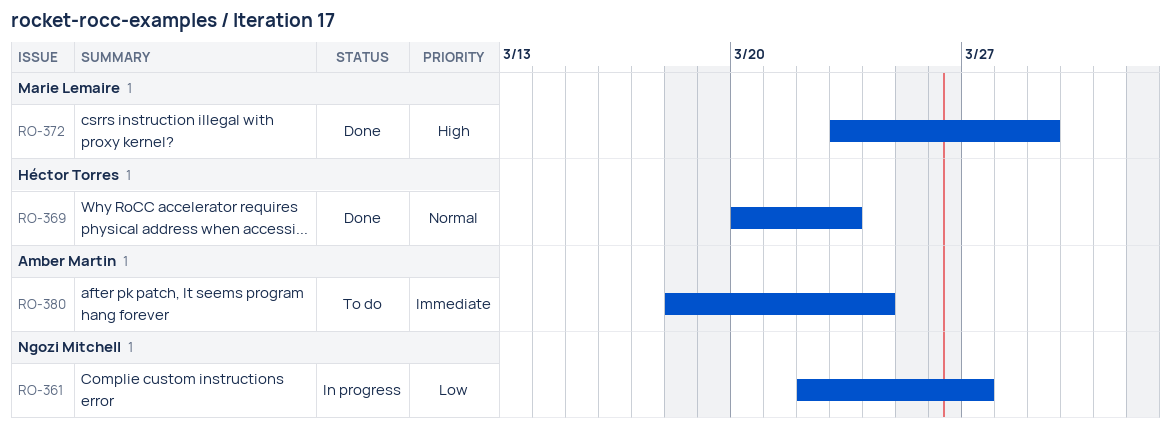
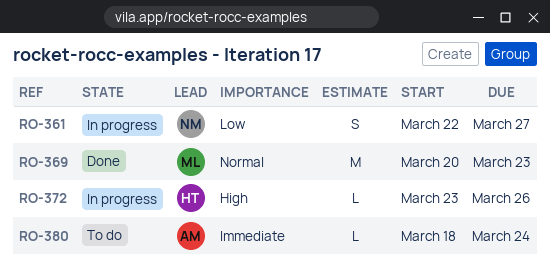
RO-369, owner: Héctor Torres -> Marie Lemaire
RO-372, status: Done -> In progress
RO-372, owner: Marie Lemaire -> Héctor Torres
RO-372, due: Mar 29 -> Mar 26

